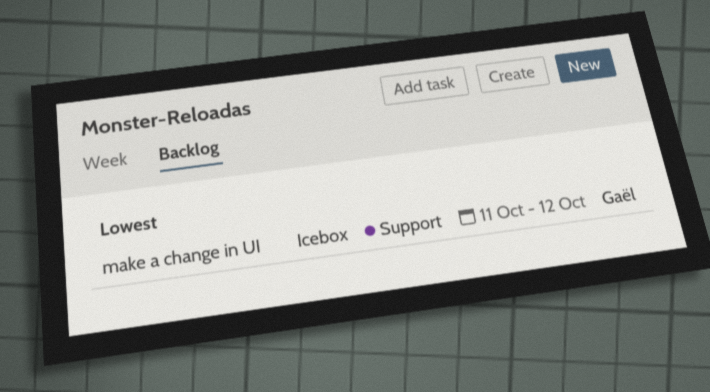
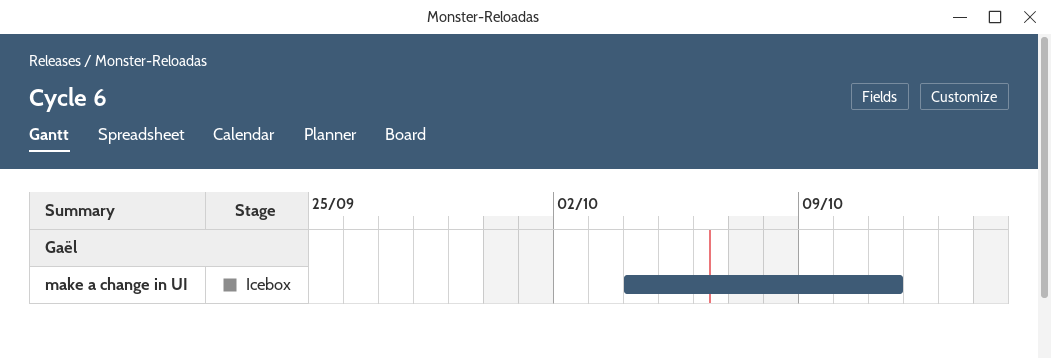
make a change in UI, start: Oct 11 -> Oct 4
make a change in UI, due: Oct 12 -> Oct 11

